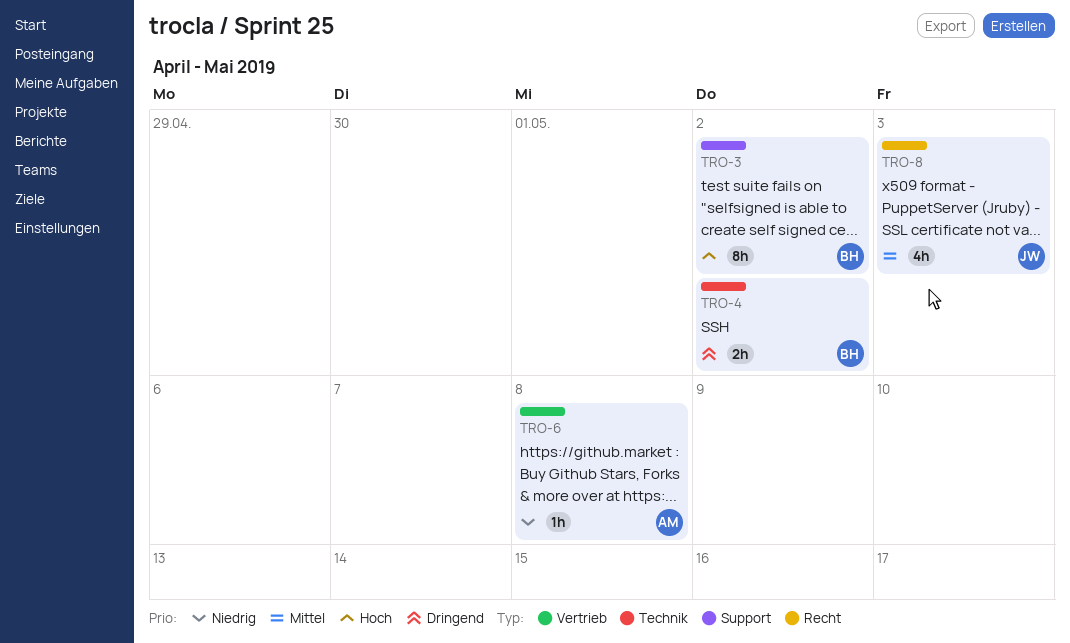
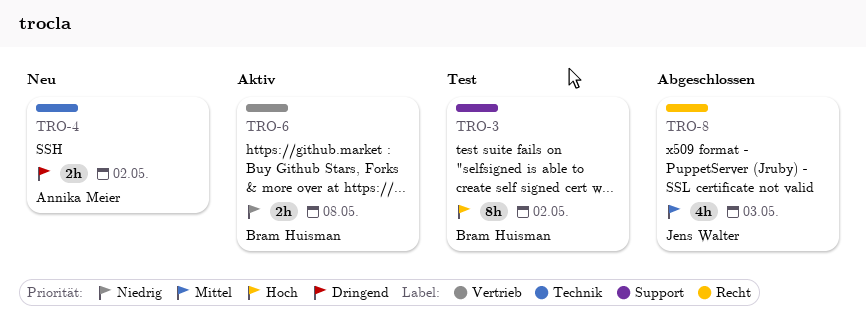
TRO-4, owner: Bram Huisman -> Annika Meier
TRO-6, owner: Annika Meier -> Bram Huisman
TRO-6, estimate: 1h -> 2h

